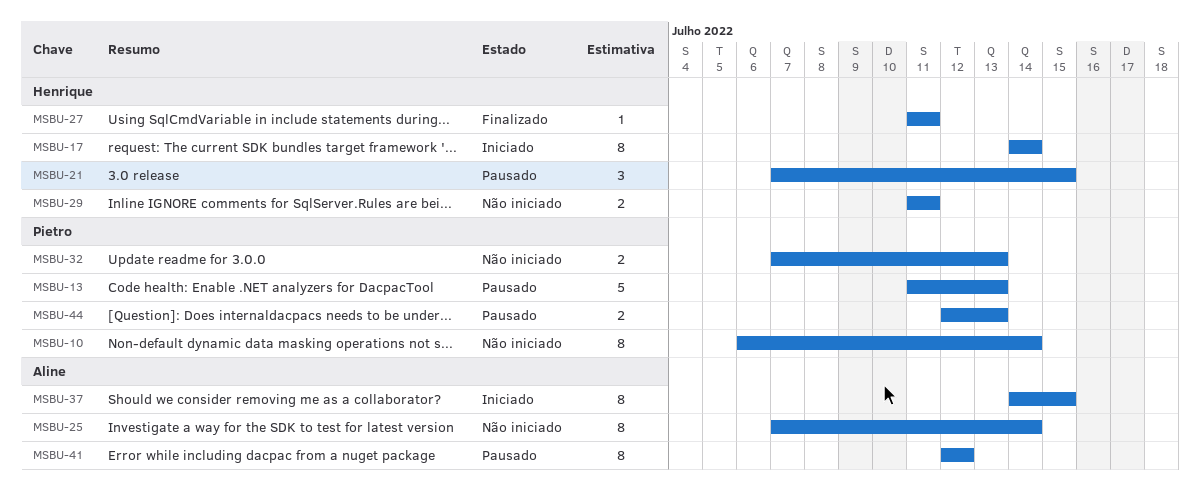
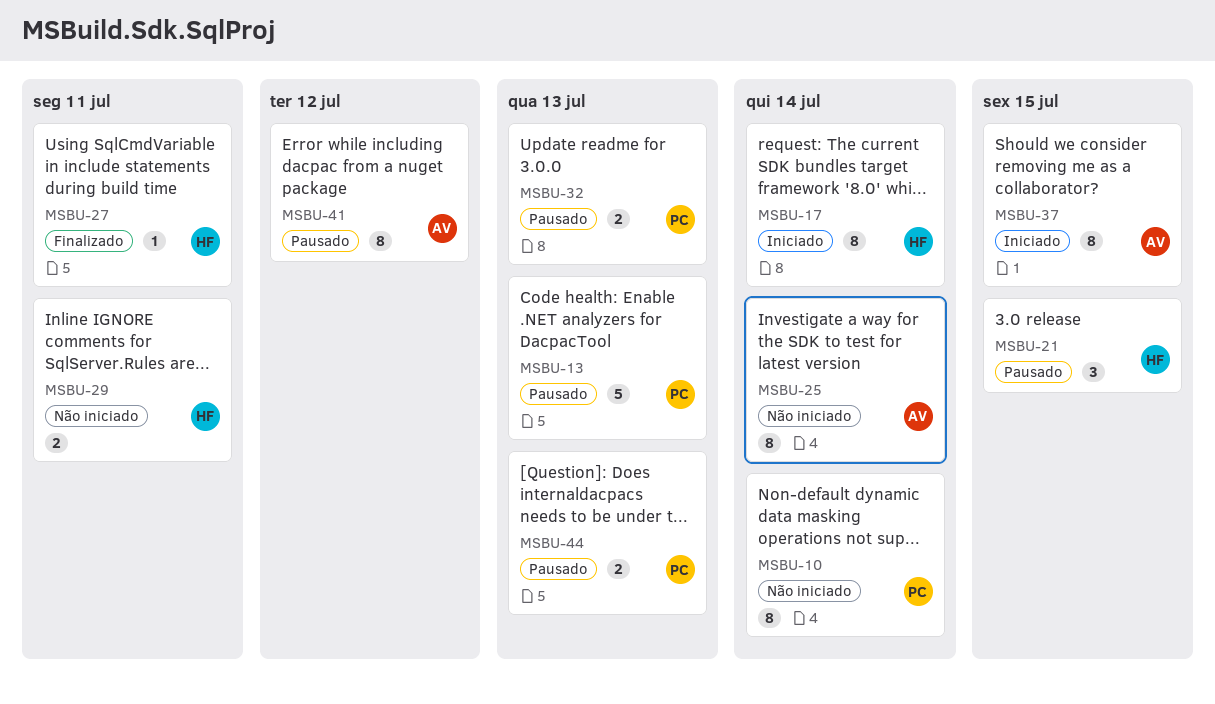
MSBU-32, status: Não iniciado -> Pausado

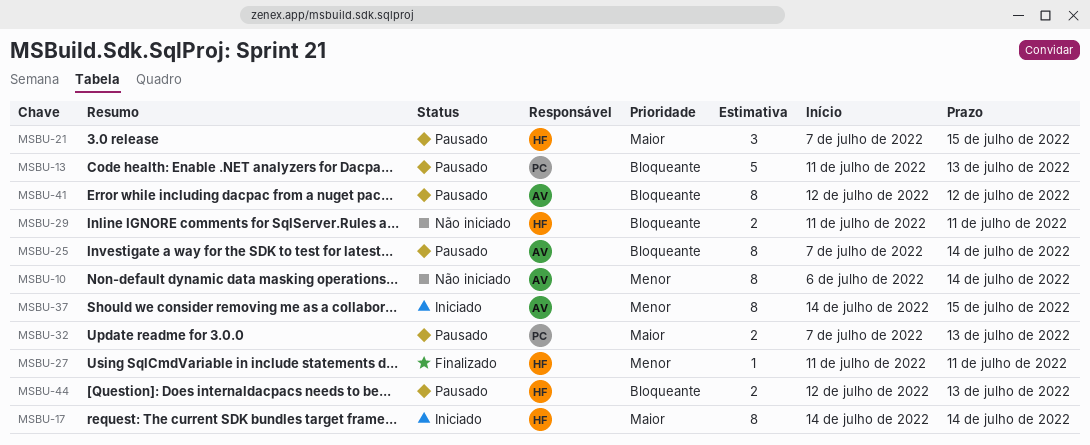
MSBU-10, owner: PC -> AV
MSBU-25, status: Não iniciado -> Pausado
MSBU-44, owner: PC -> HF

